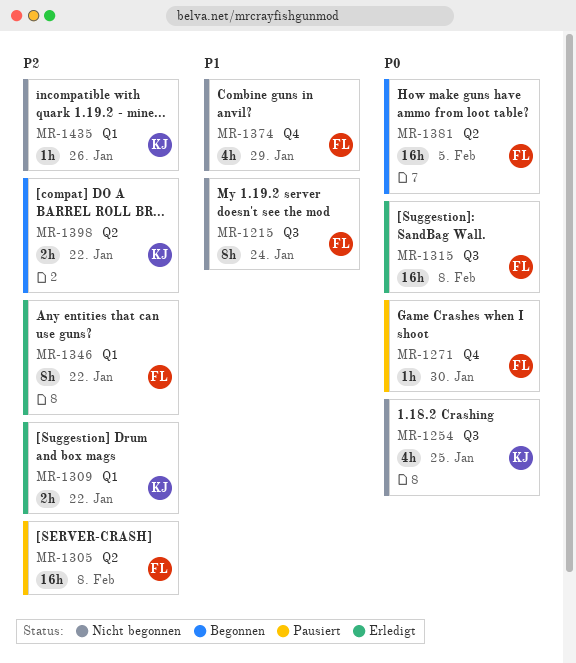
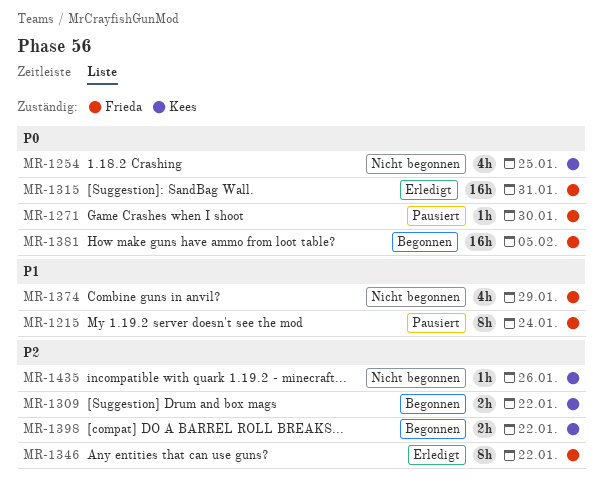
MR-1215, status: Nicht begonnen -> Pausiert
MR-1305: present -> none
MR-1309, status: Erledigt -> Begonnen
MR-1315, due: Feb 8 -> Jan 31

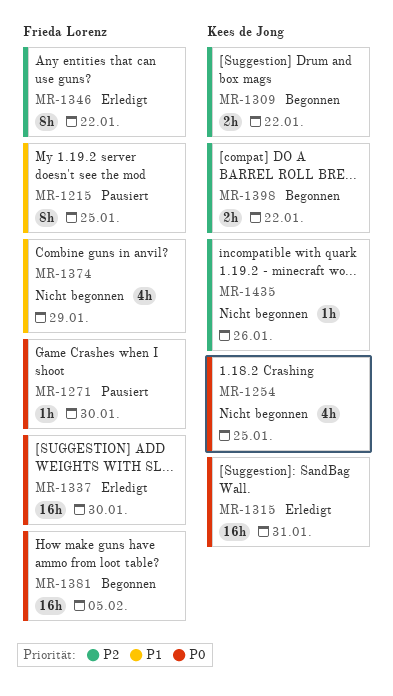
MR-1215, due: Jan 24 -> Jan 25
MR-1315, owner: Frieda Lorenz -> Kees de Jong
MR-1337: none -> present

